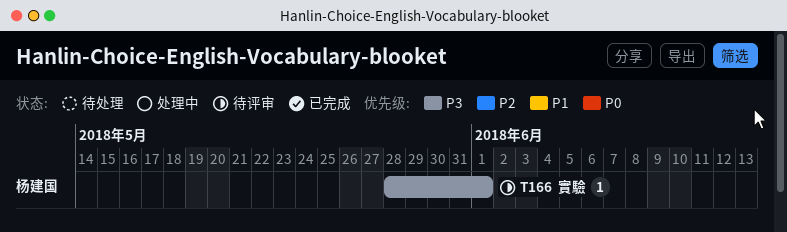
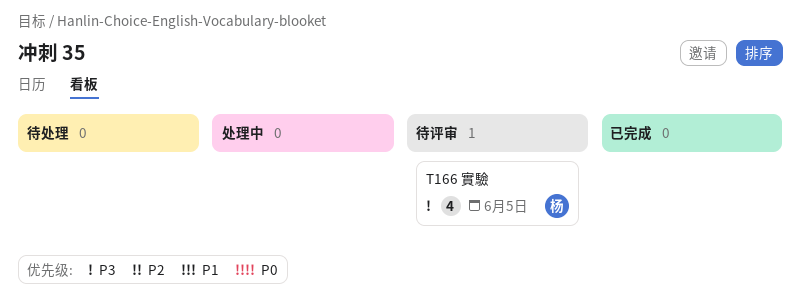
T166, estimate: 1 -> 4
T166, due: Jun 1 -> Jun 5

